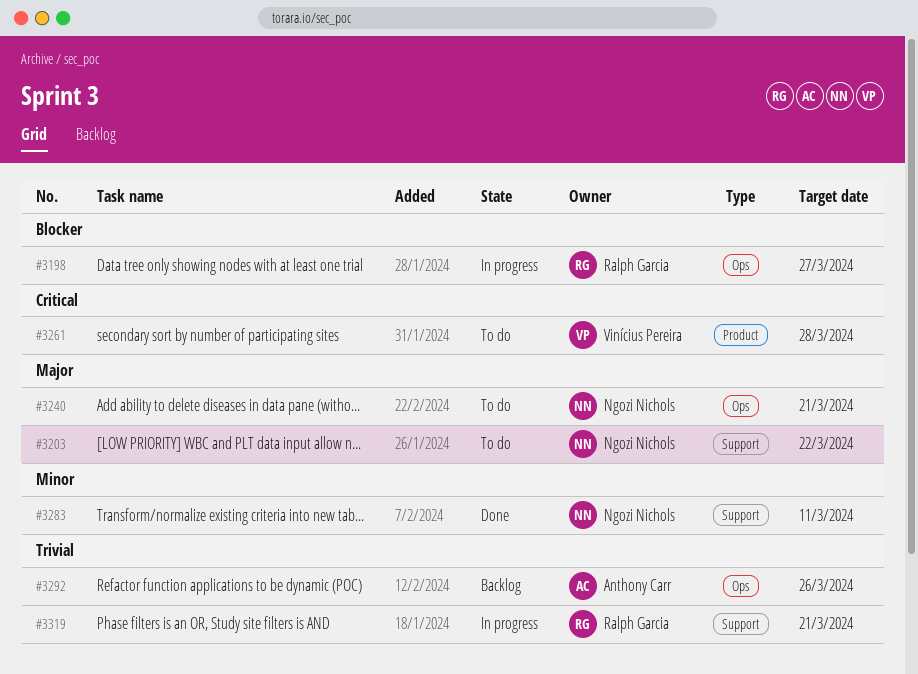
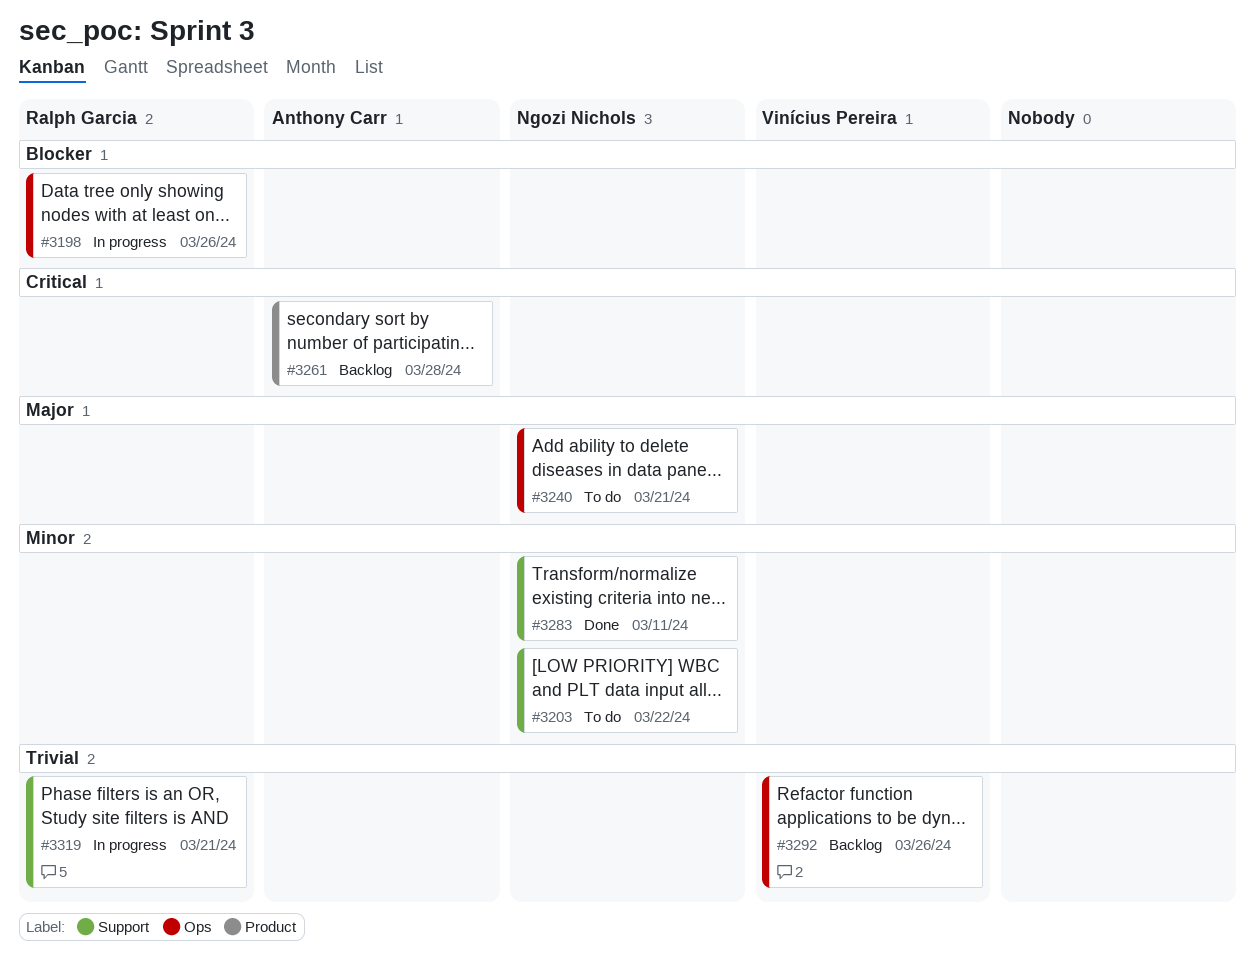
#3198, due: Mar 27 -> Mar 26
#3203, priority: Major -> Minor
#3261, status: To do -> Backlog
#3261, owner: Vinícius Pereira -> Anthony Carr
#3292, owner: Anthony Carr -> Vinícius Pereira

